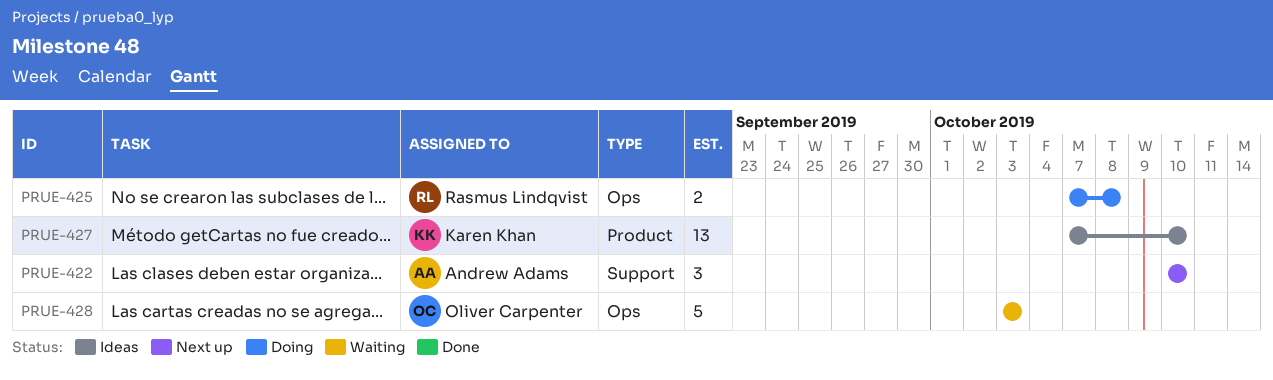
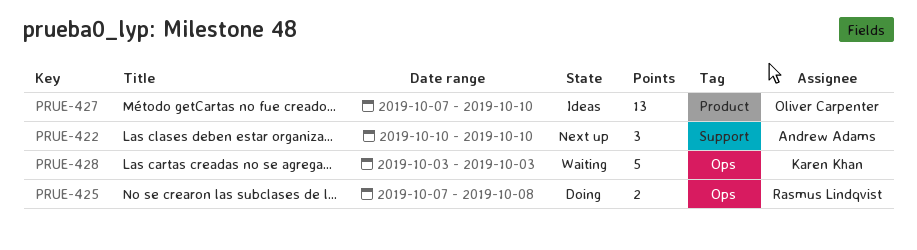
PRUE-427, owner: Karen Khan -> Oliver Carpenter
PRUE-428, owner: Oliver Carpenter -> Karen Khan

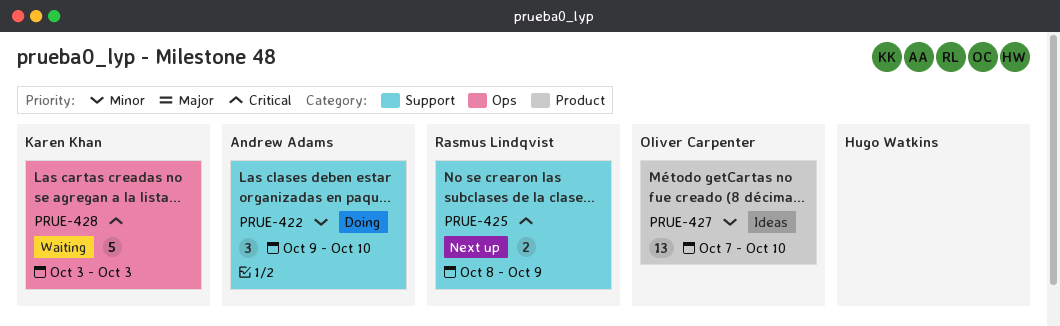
PRUE-422, status: Next up -> Doing
PRUE-422, start: Oct 10 -> Oct 9
PRUE-425, status: Doing -> Next up
PRUE-425, label: Ops -> Support
PRUE-425, start: Oct 7 -> Oct 8
PRUE-425, due: Oct 8 -> Oct 9

